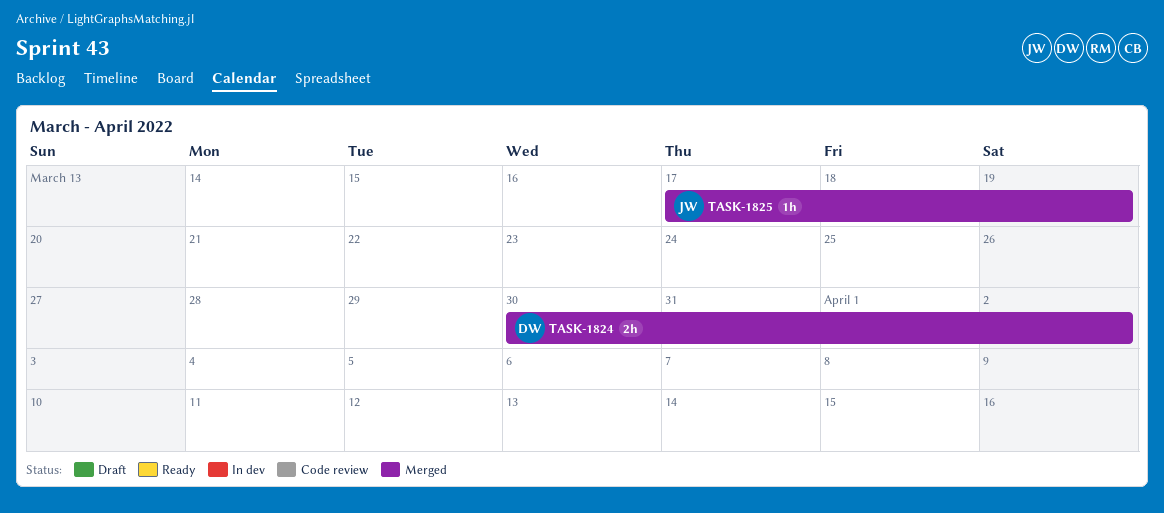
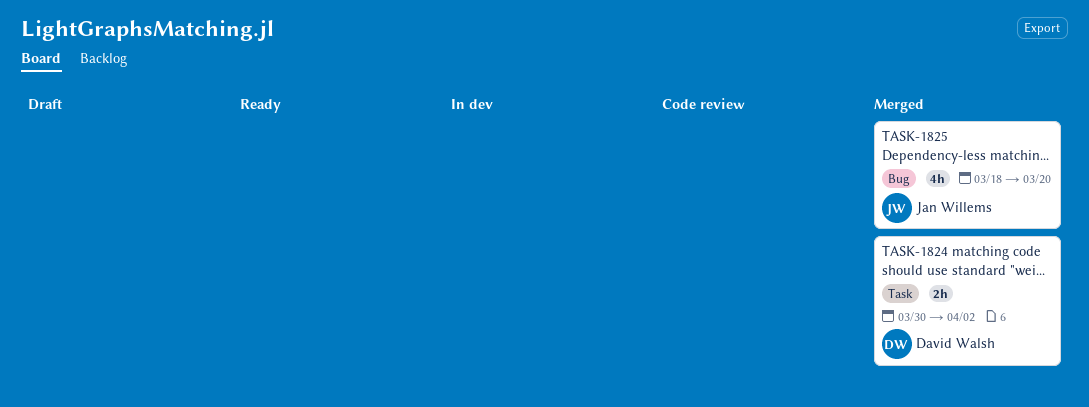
TASK-1825, estimate: 1h -> 4h
TASK-1825, start: Mar 17 -> Mar 18
TASK-1825, due: Mar 19 -> Mar 20

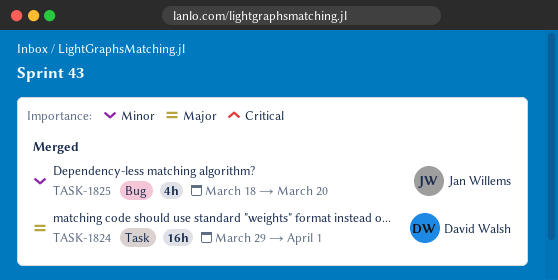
TASK-1824, estimate: 2h -> 16h
TASK-1824, start: Mar 30 -> Mar 29
TASK-1824, due: Apr 2 -> Apr 1

